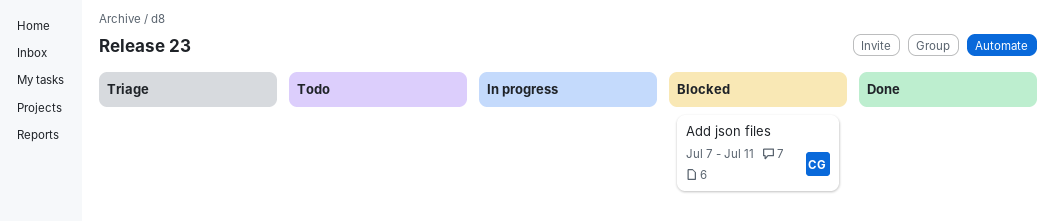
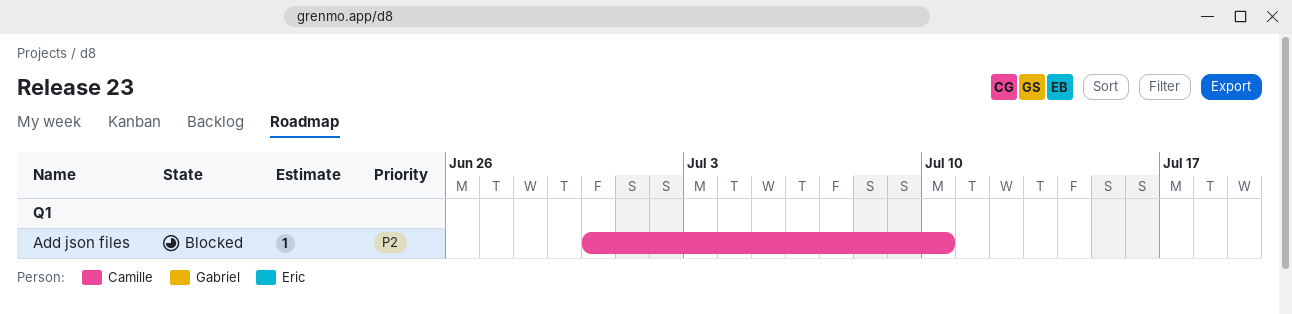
Add json files, start: Jul 7 -> Jun 30
Add json files, due: Jul 11 -> Jul 10

